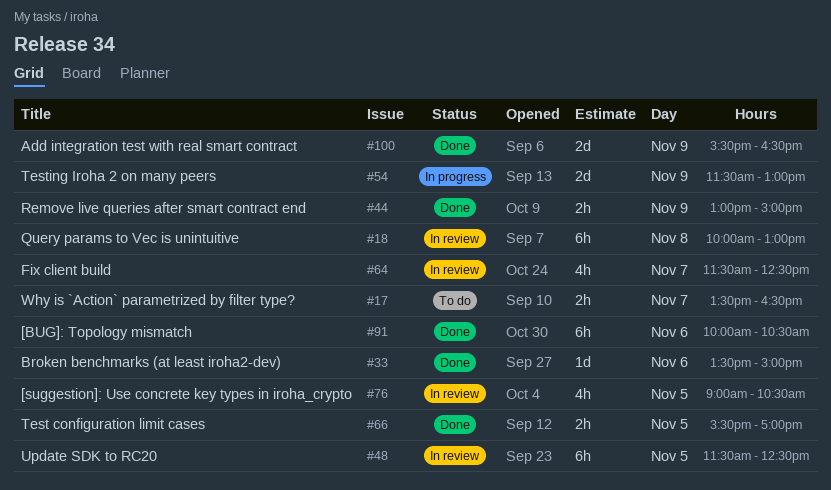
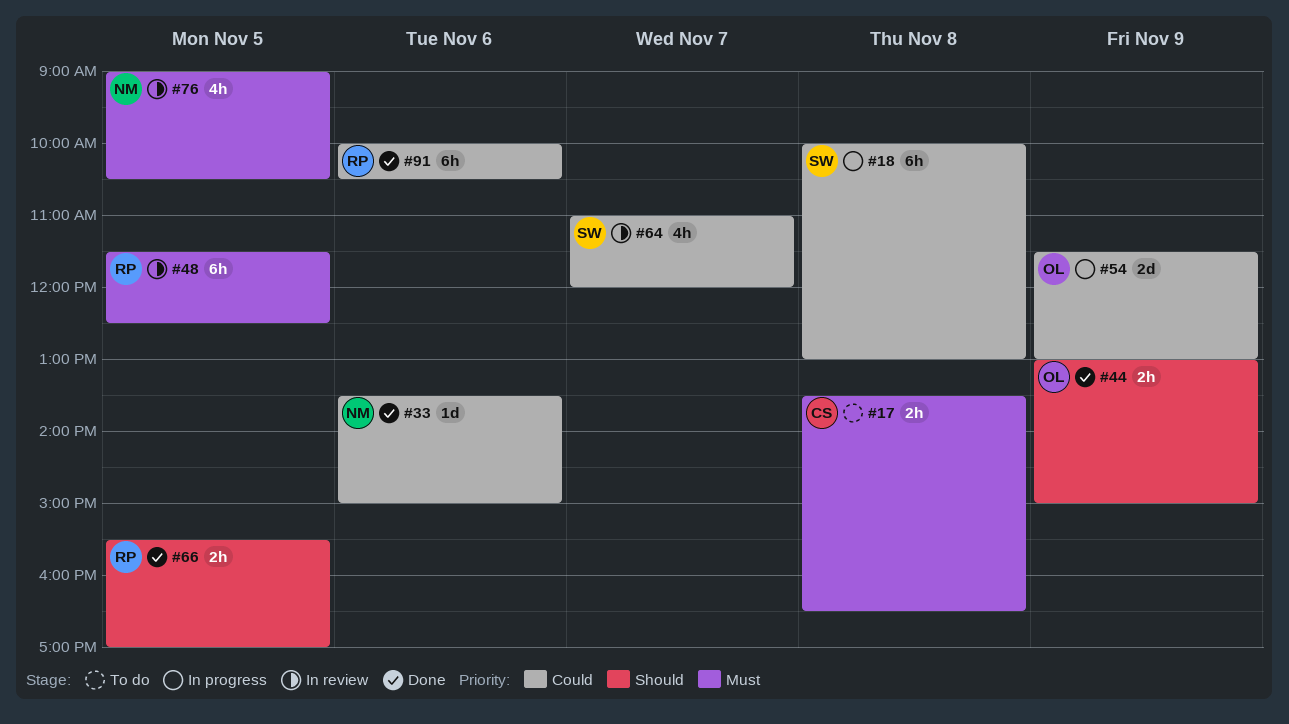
#17, day: Nov 7 -> Nov 8
#18, status: In review -> In progress
#64, begins: 11:30 -> 11:00
#64, ends: 12:30 -> 12:00
#100: present -> none

